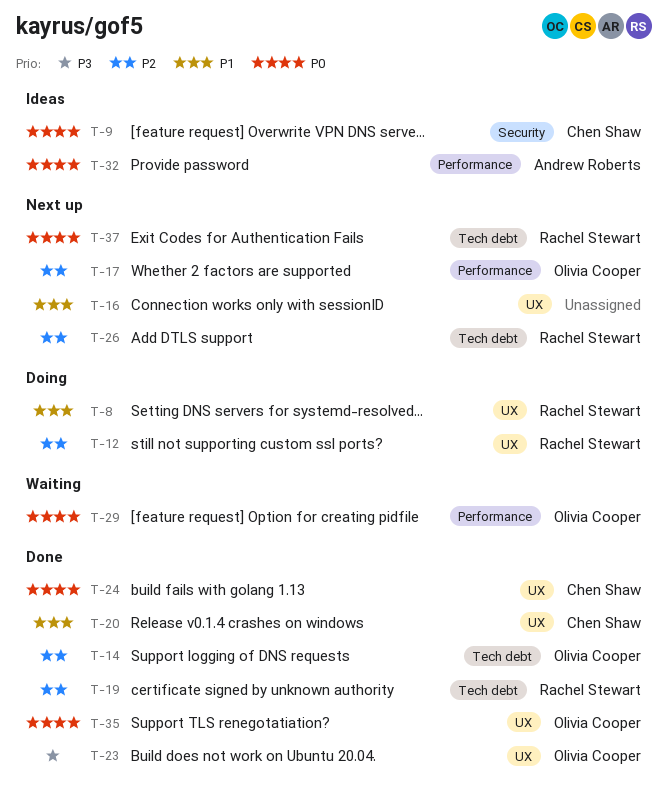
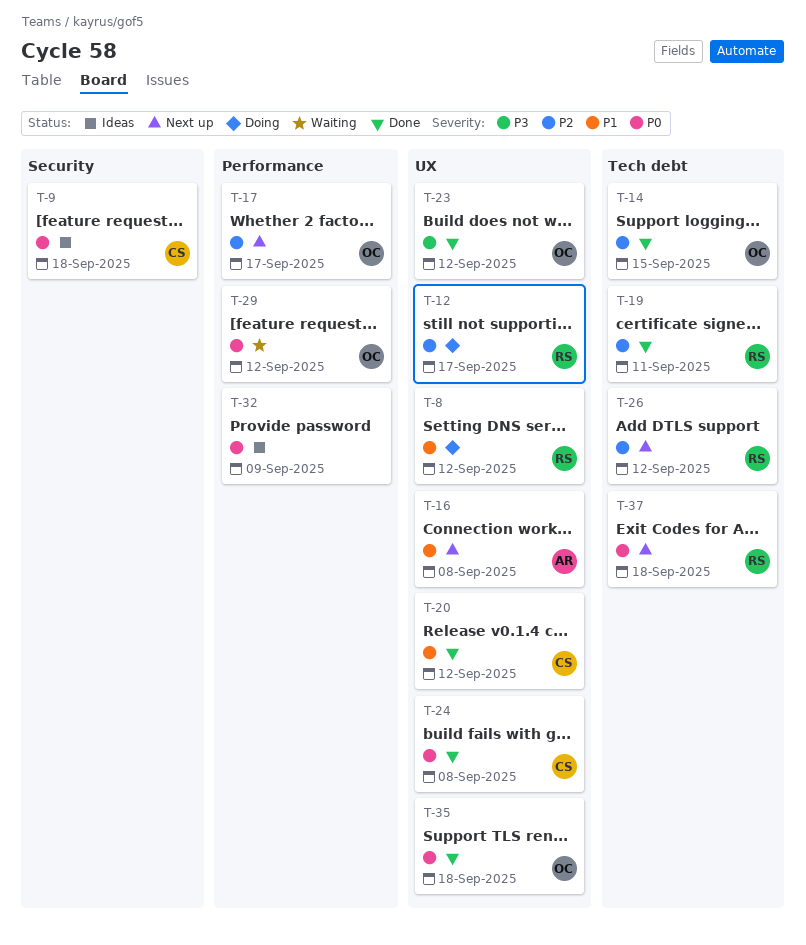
T-16, owner: none -> Andrew Roberts
T-32, owner: Andrew Roberts -> none

